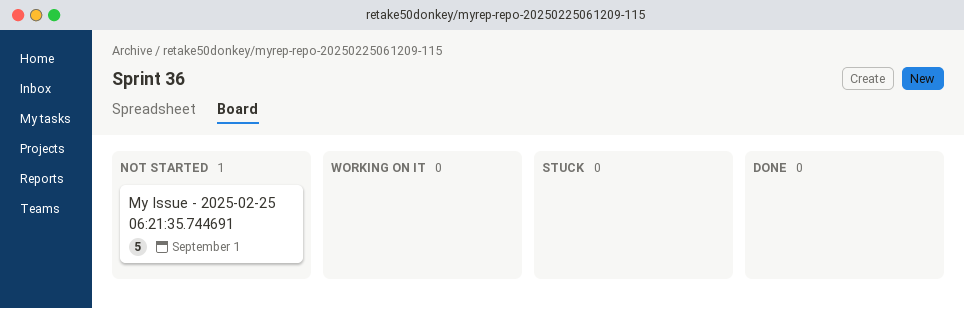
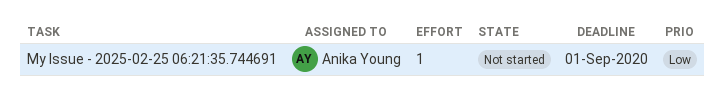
My Issue - 2025-02-25 06:21:35.744691, estimate: 5 -> 1

